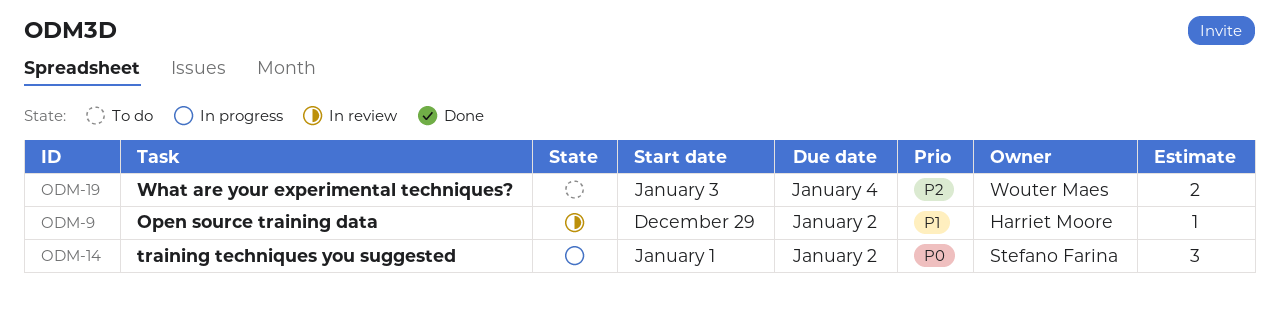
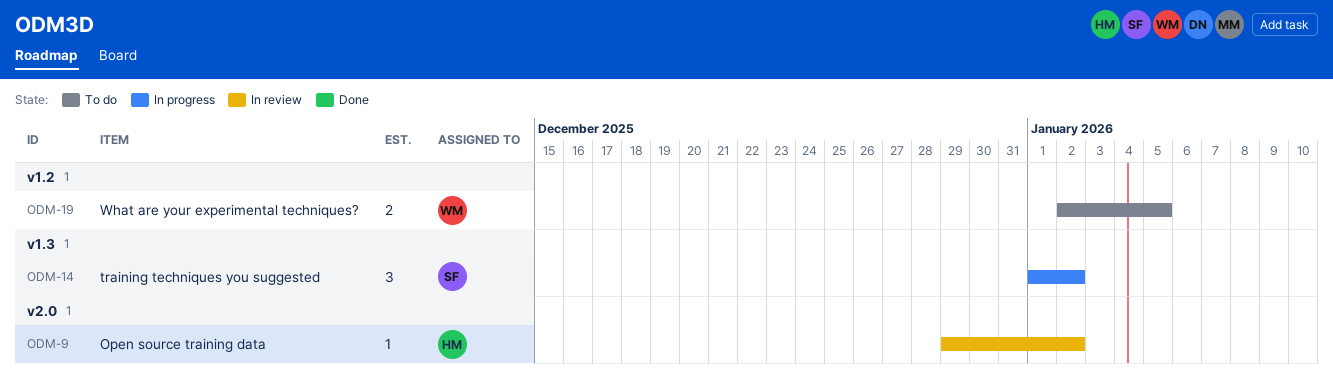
ODM-19, start: Jan 3 -> Jan 2
ODM-19, due: Jan 4 -> Jan 5

